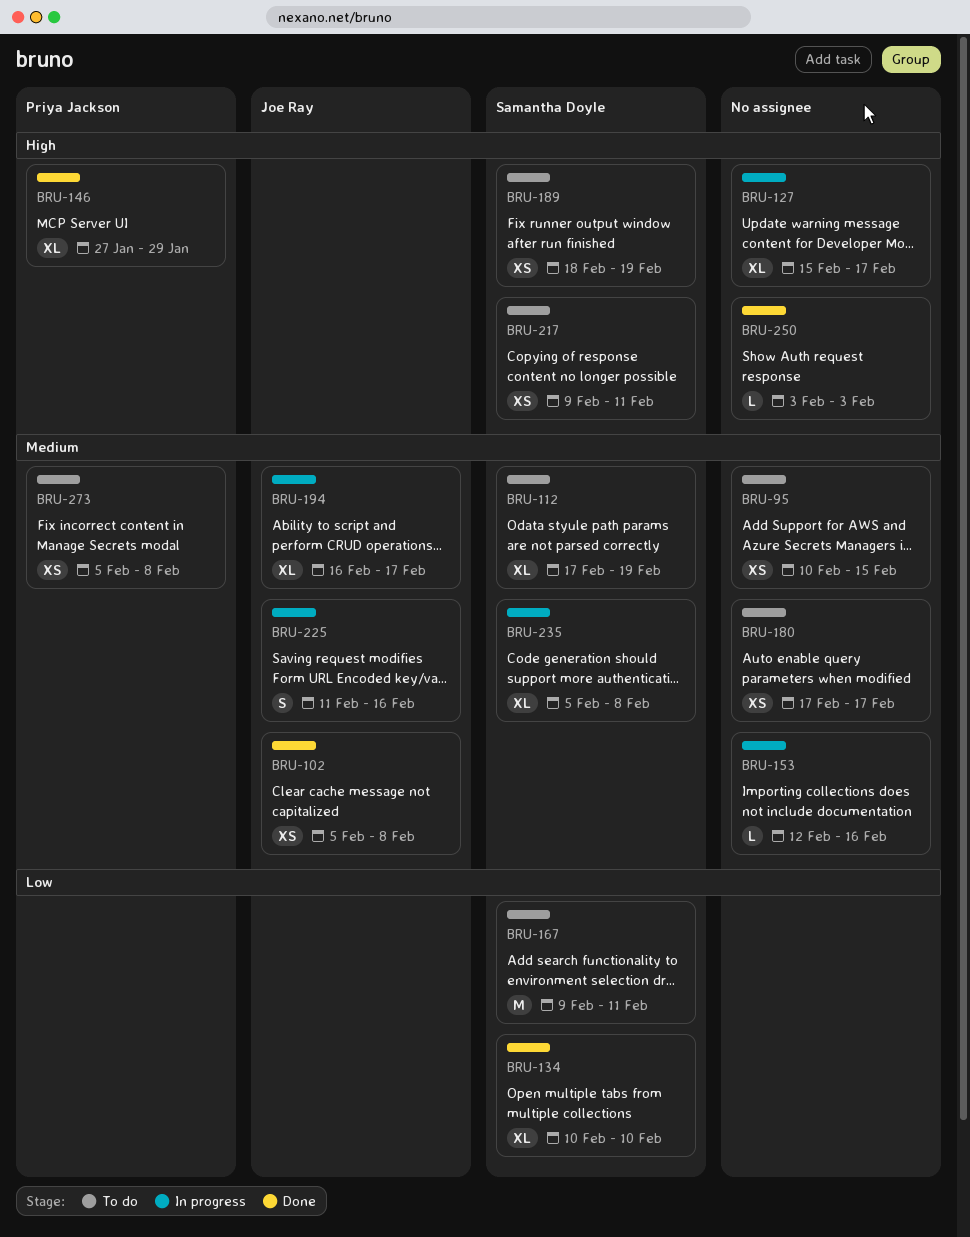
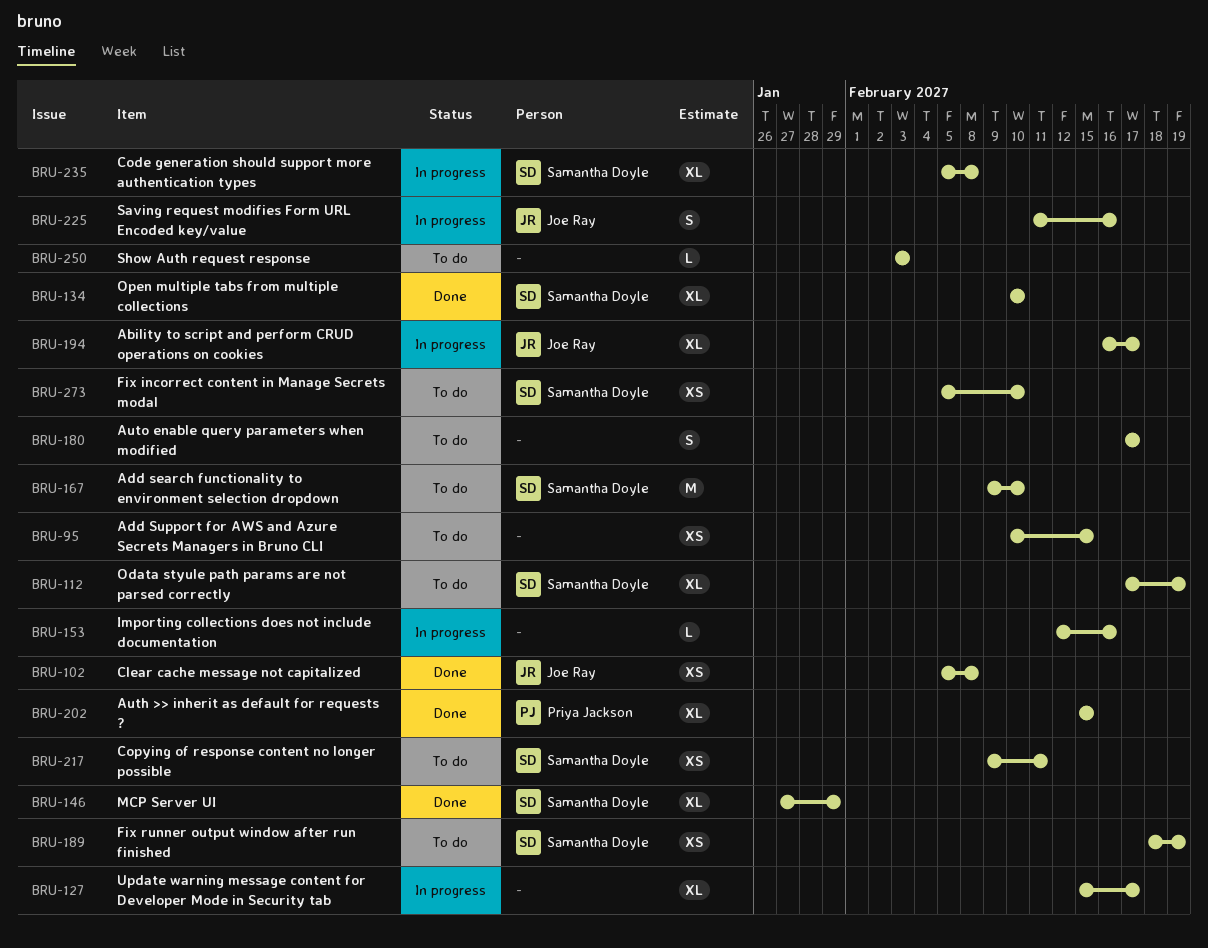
BRU-146, owner: Priya Jackson -> Samantha Doyle
BRU-167, due: Feb 11 -> Feb 10
BRU-180, estimate: XS -> S
BRU-202: none -> present
BRU-250, status: Done -> To do
BRU-273, owner: Priya Jackson -> Samantha Doyle
BRU-273, due: Feb 8 -> Feb 10

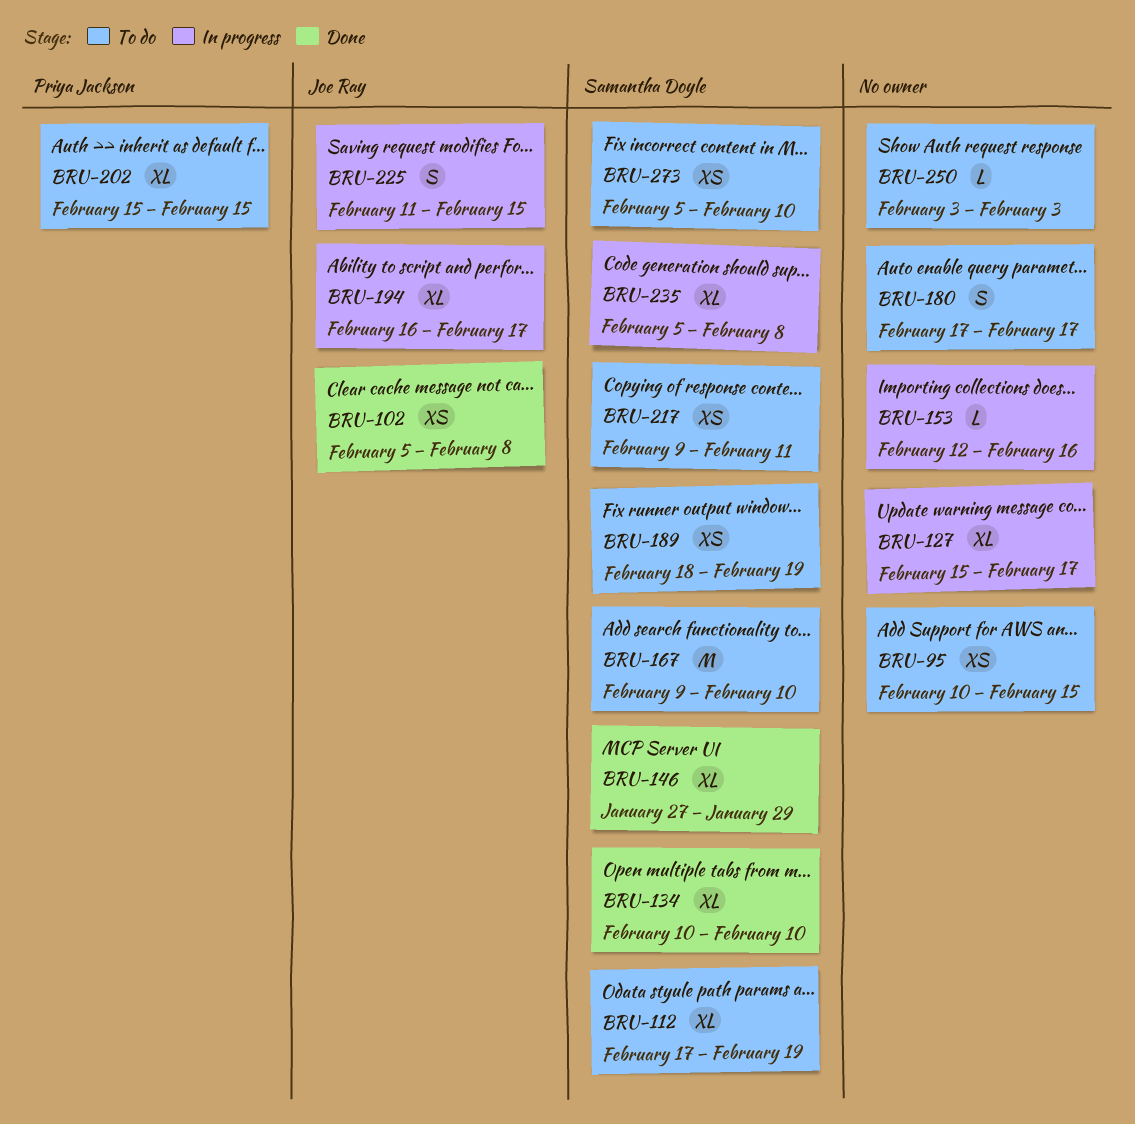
BRU-202, status: Done -> To do
BRU-225, due: Feb 16 -> Feb 15

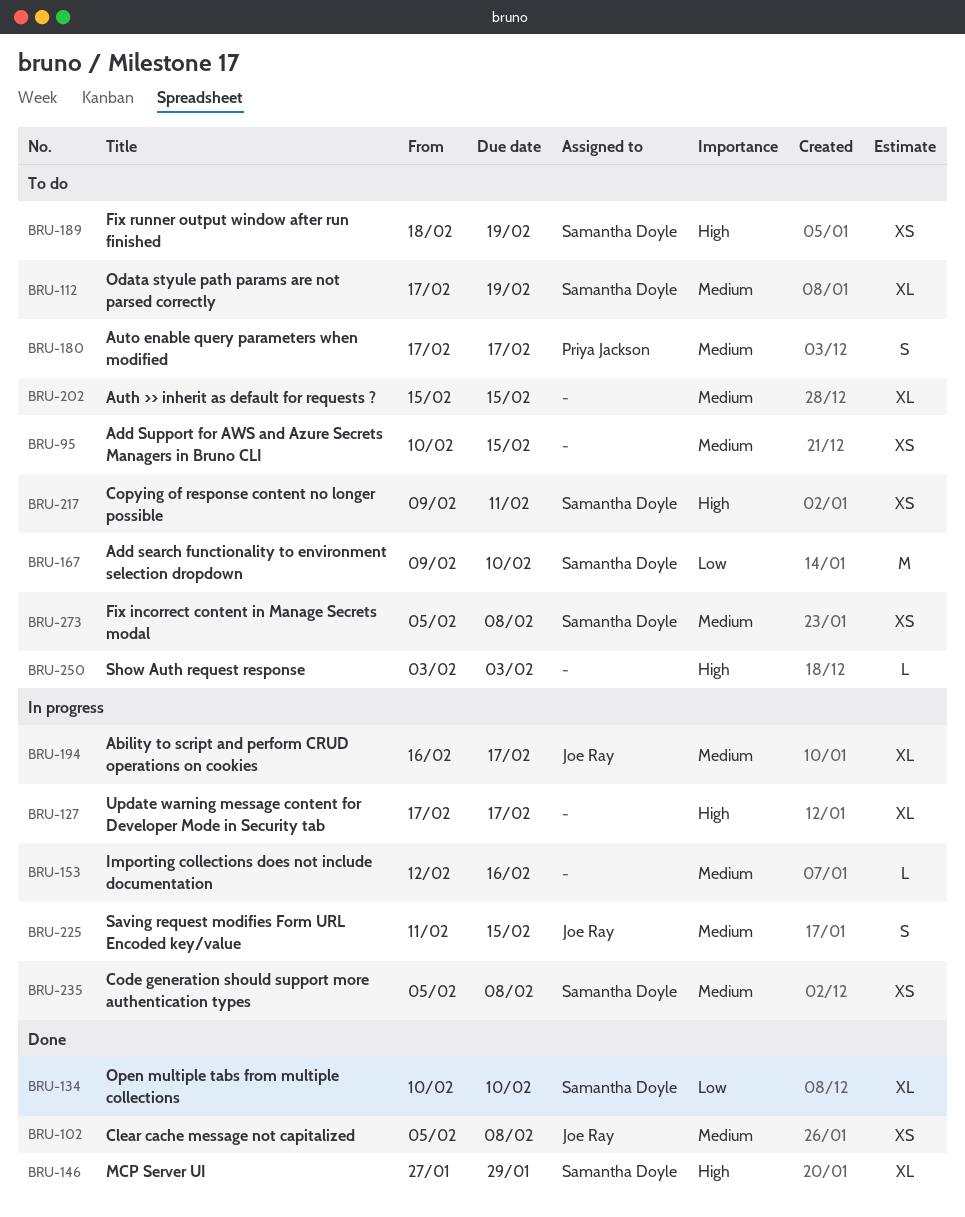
BRU-127, start: Feb 15 -> Feb 17
BRU-180, owner: none -> Priya Jackson
BRU-202, owner: Priya Jackson -> none
BRU-235, estimate: XL -> XS
BRU-273, due: Feb 10 -> Feb 8

